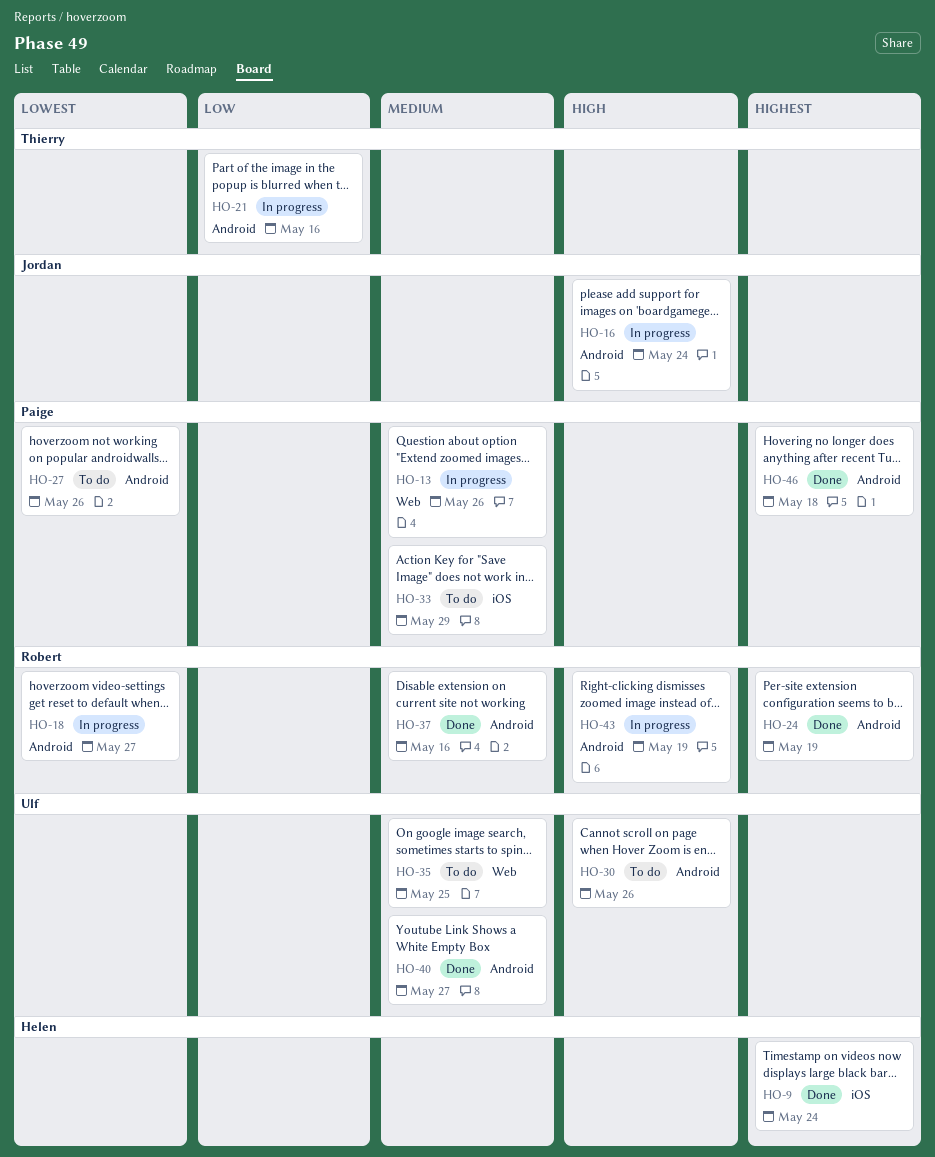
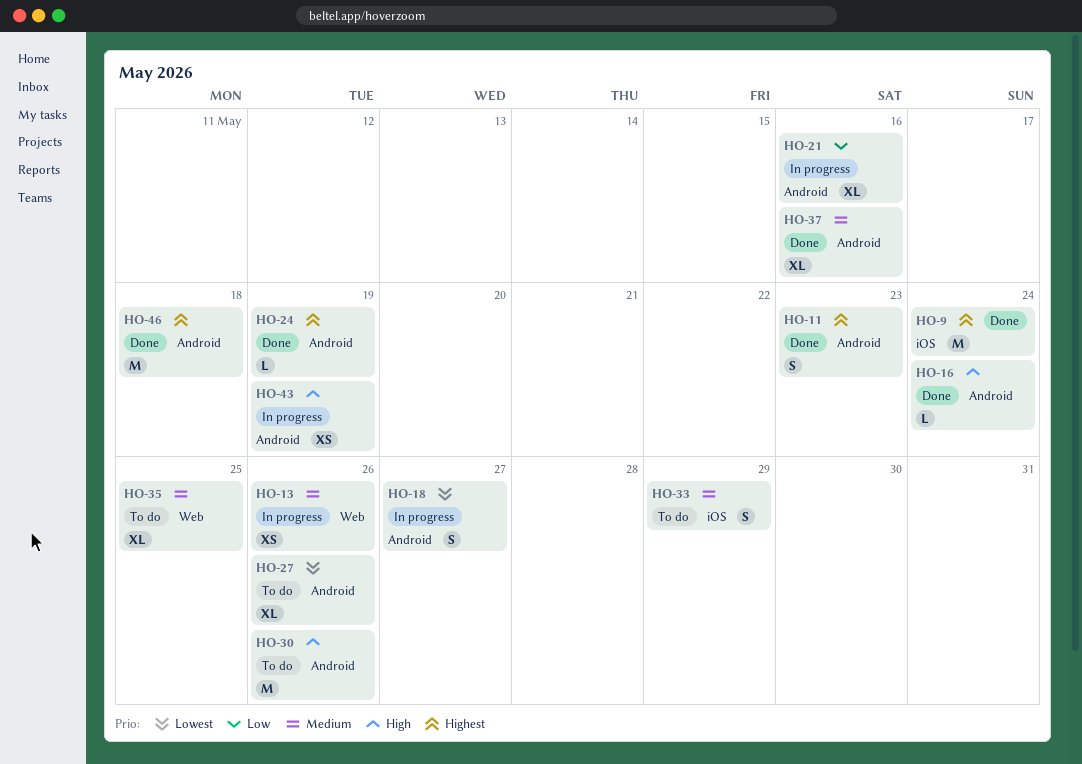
HO-11: none -> present
HO-16, status: In progress -> Done
HO-40: present -> none

